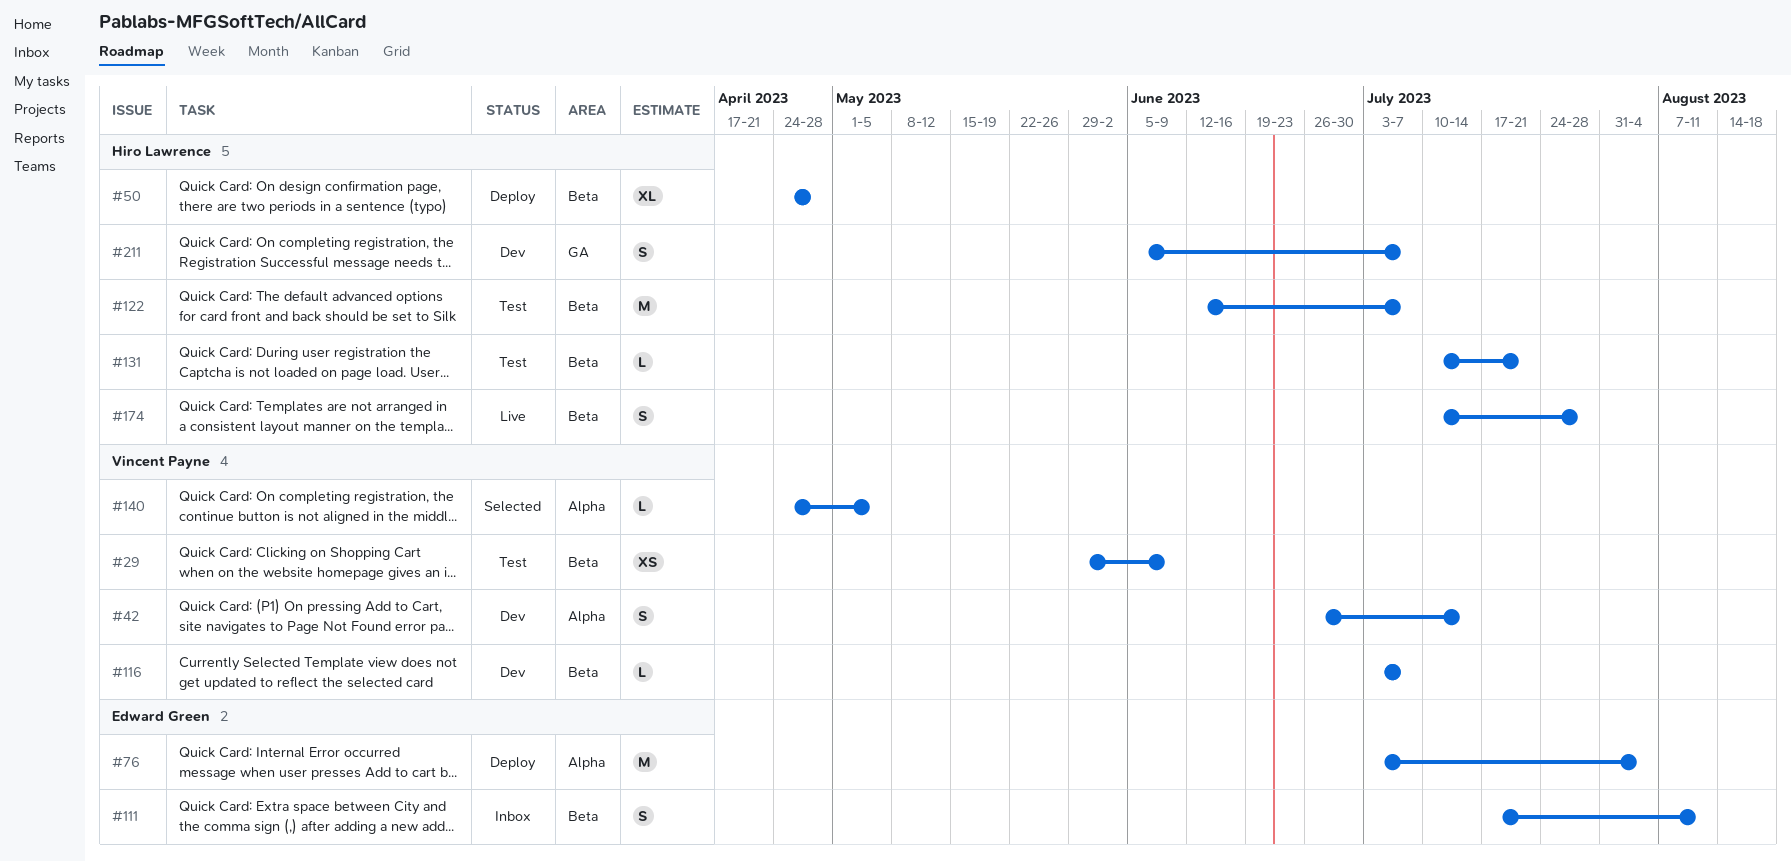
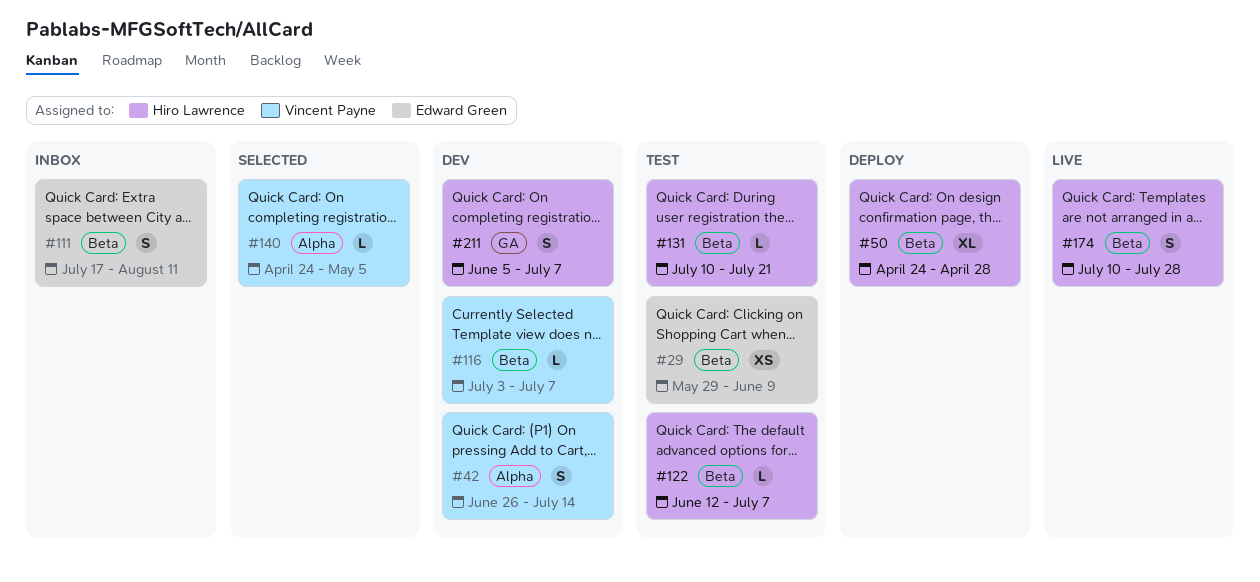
#29, owner: Vincent Payne -> Edward Green
#76: present -> none
#122, estimate: M -> L

